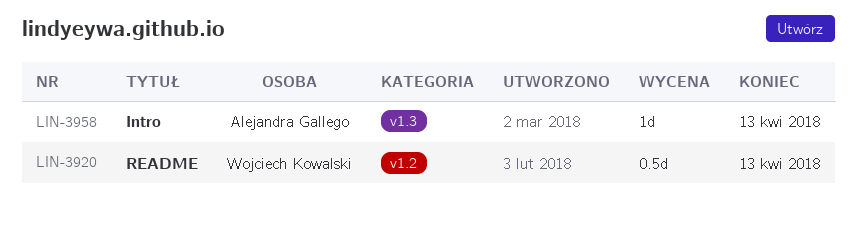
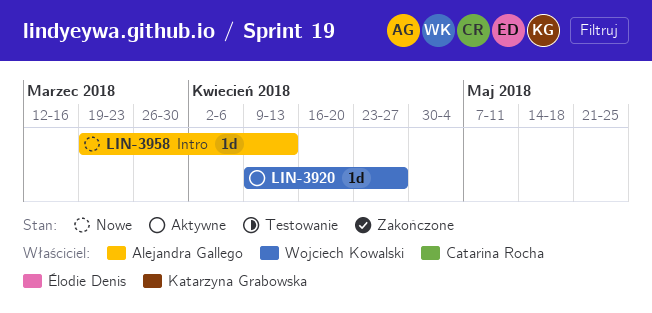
LIN-3920, estimate: 0.5d -> 1d
LIN-3920, due: Apr 13 -> Apr 27

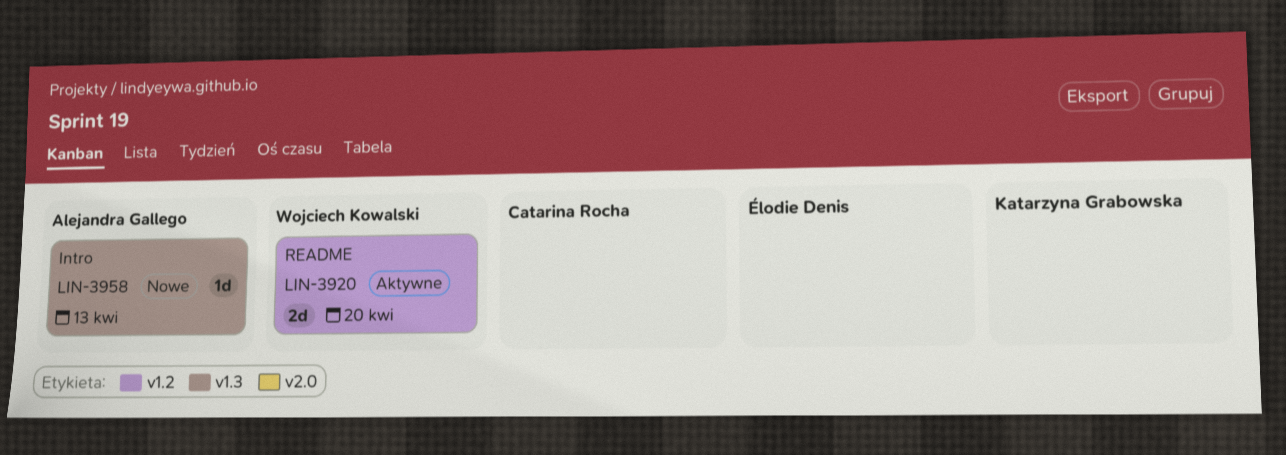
LIN-3920, estimate: 1d -> 2d
LIN-3920, due: Apr 27 -> Apr 20

